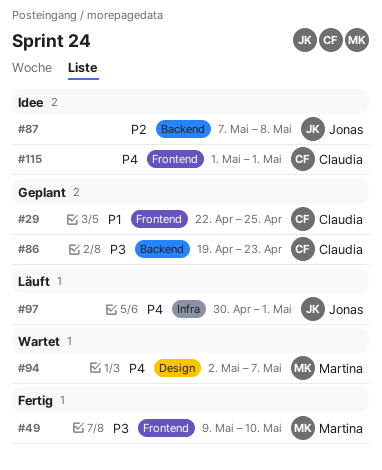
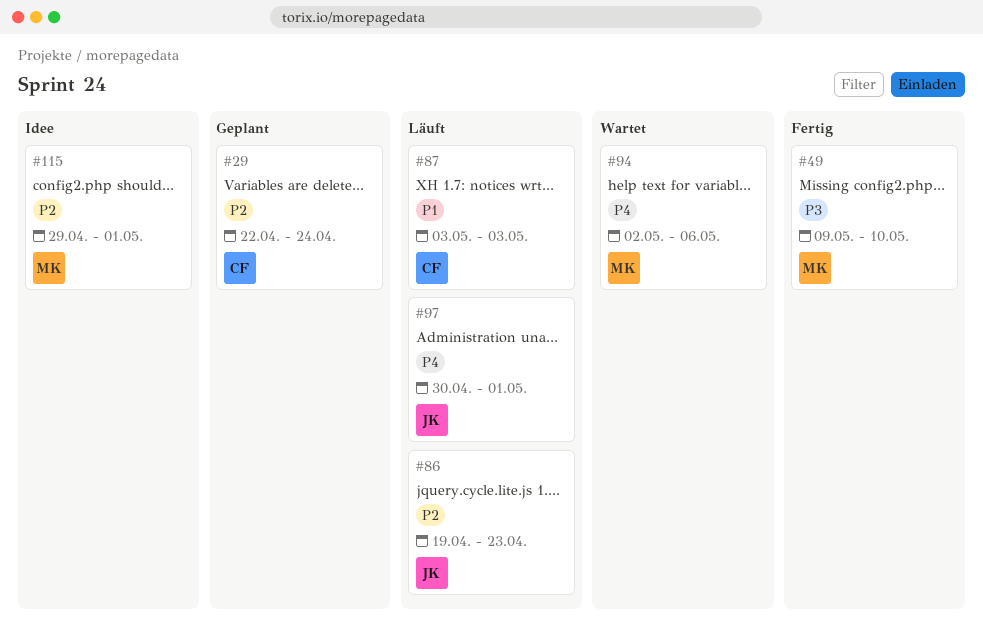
#29, priority: P1 -> P2
#29, due: Apr 25 -> Apr 24
#86, status: Geplant -> Läuft
#86, owner: Claudia -> Jonas
#86, priority: P3 -> P2
#87, status: Idee -> Läuft
#87, owner: Jonas -> Claudia
#87, priority: P2 -> P1
#87, start: May 7 -> May 3
#87, due: May 8 -> May 3
#94, due: May 7 -> May 6
#115, owner: Claudia -> Martina
#115, priority: P4 -> P2
#115, start: May 1 -> Apr 29

